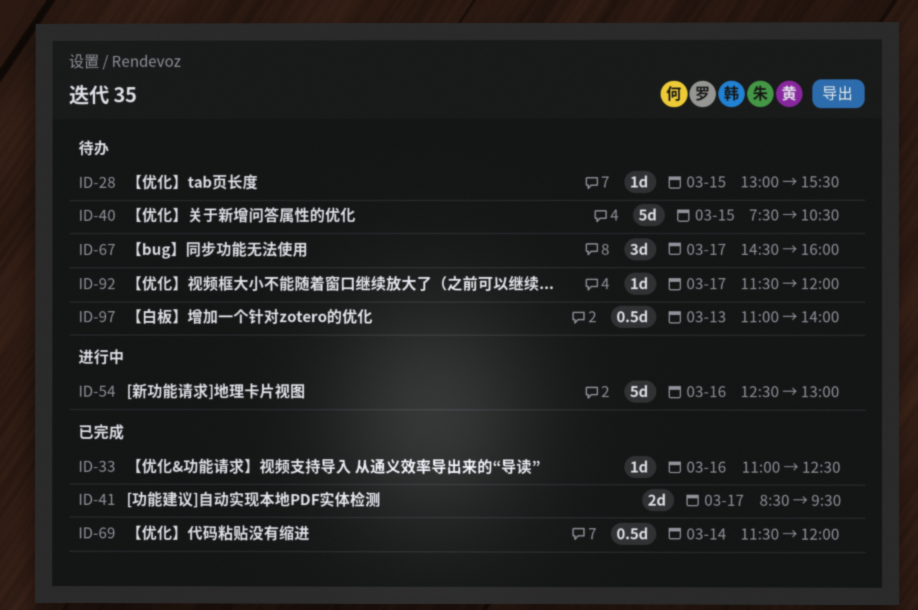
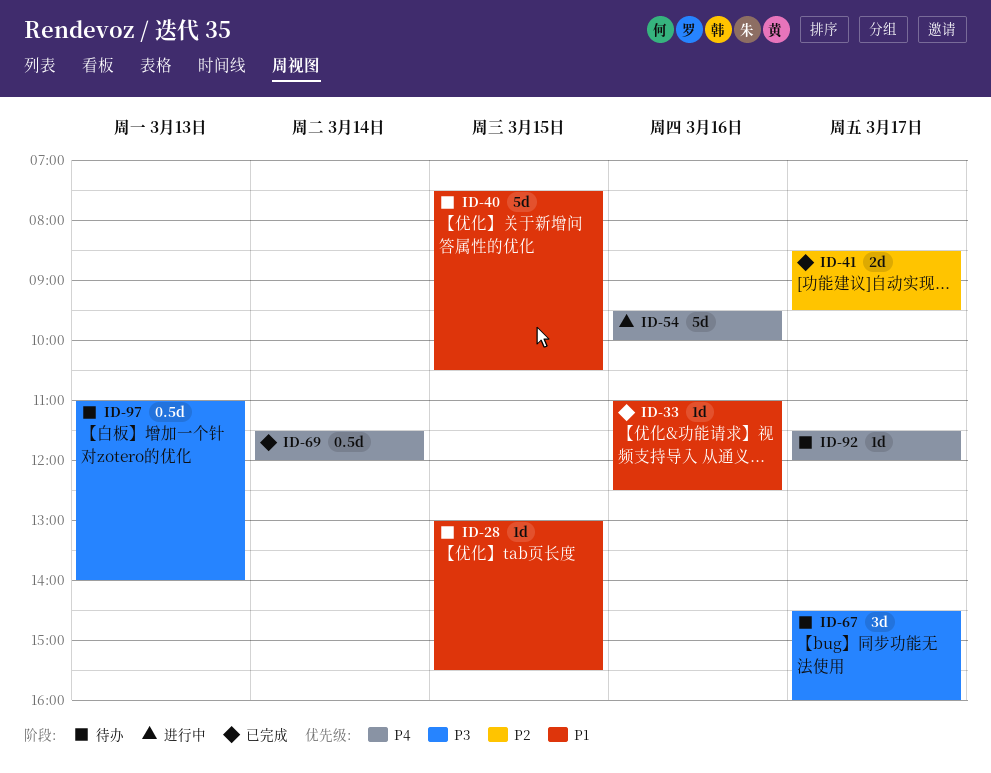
ID-54, begins: 12:30 -> 09:30
ID-54, ends: 13:00 -> 10:00

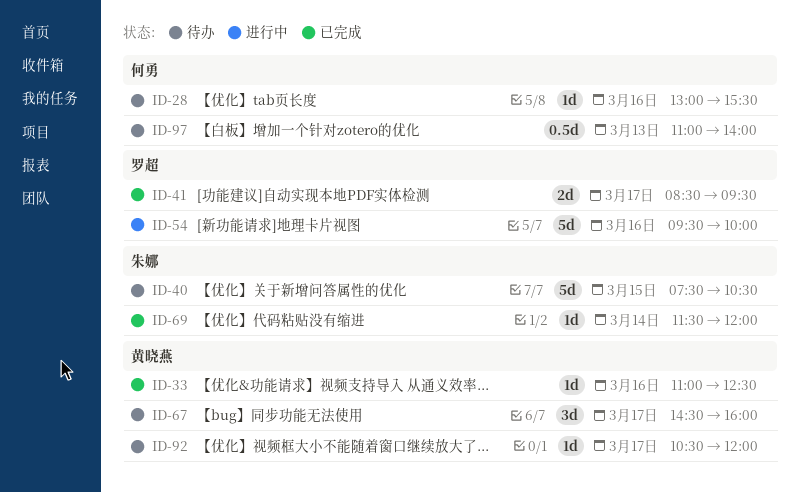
ID-28, day: Mar 15 -> Mar 16
ID-69, estimate: 0.5d -> 1d
ID-92, begins: 11:30 -> 10:30

